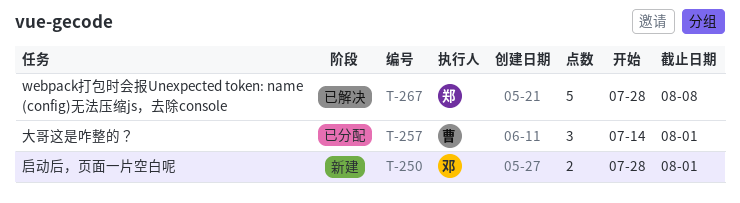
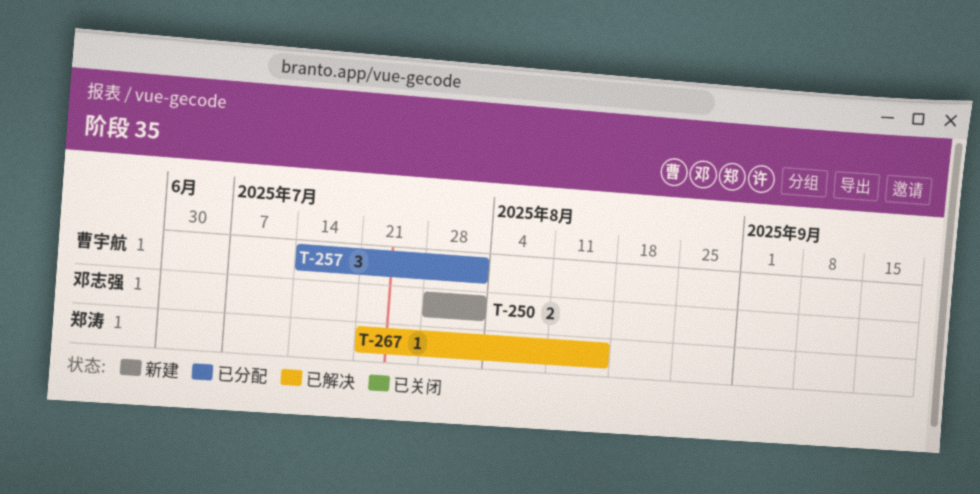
T-267, estimate: 5 -> 1
T-267, start: Jul 28 -> Jul 21
T-267, due: Aug 8 -> Aug 15

